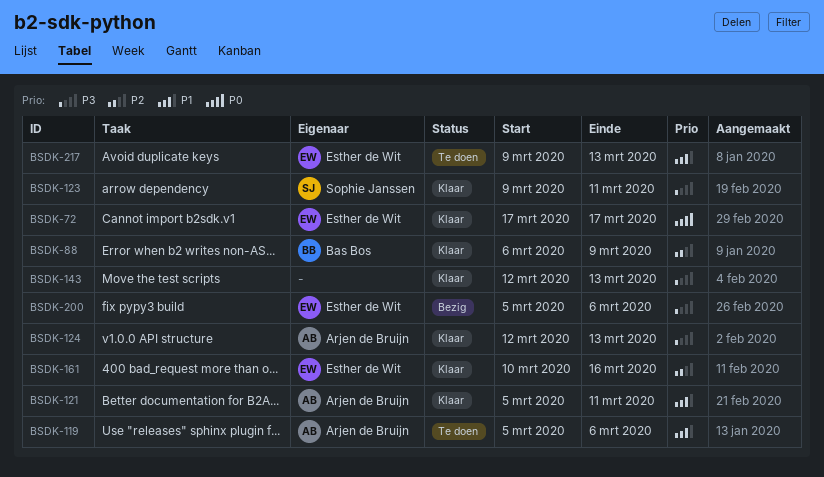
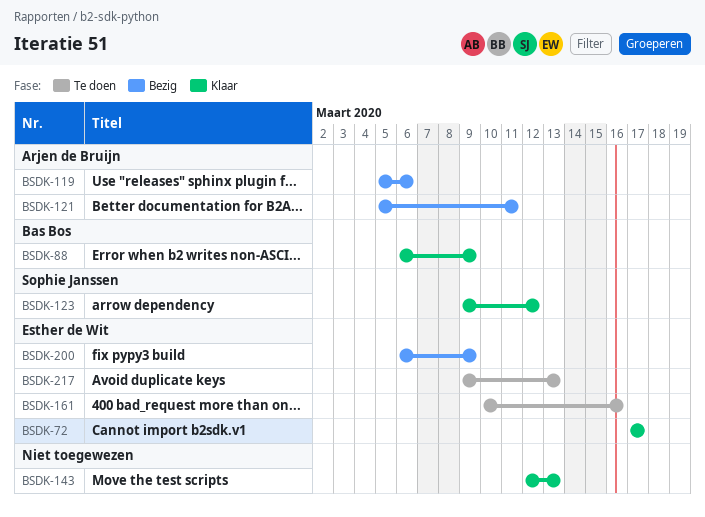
BSDK-119, status: Te doen -> Bezig
BSDK-121, status: Klaar -> Bezig
BSDK-123, due: Mar 11 -> Mar 12
BSDK-124: present -> none
BSDK-161, status: Klaar -> Te doen
BSDK-200, start: Mar 5 -> Mar 6
BSDK-200, due: Mar 6 -> Mar 9

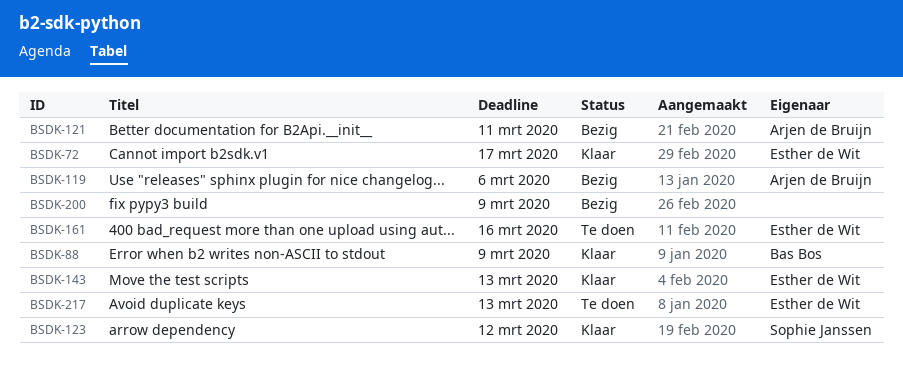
BSDK-143, owner: none -> Esther de Wit
BSDK-200, owner: Esther de Wit -> none

